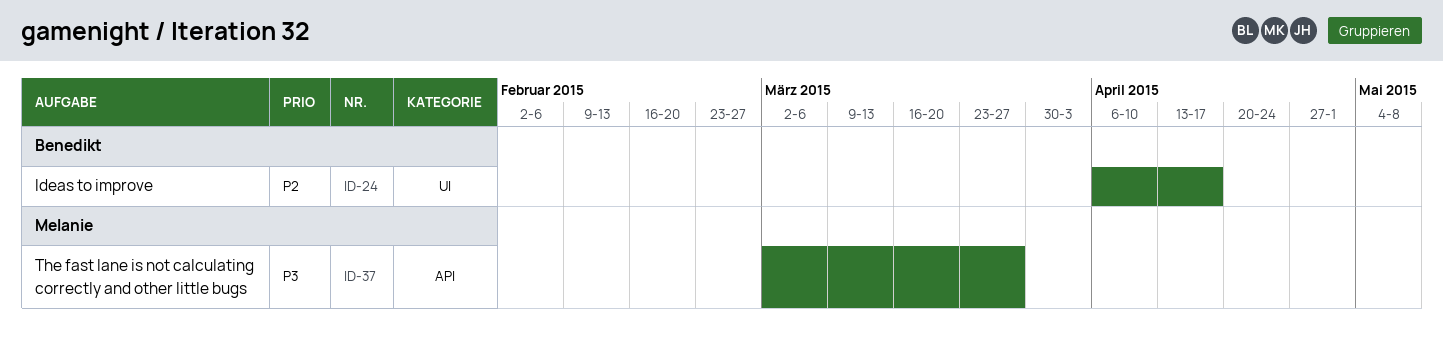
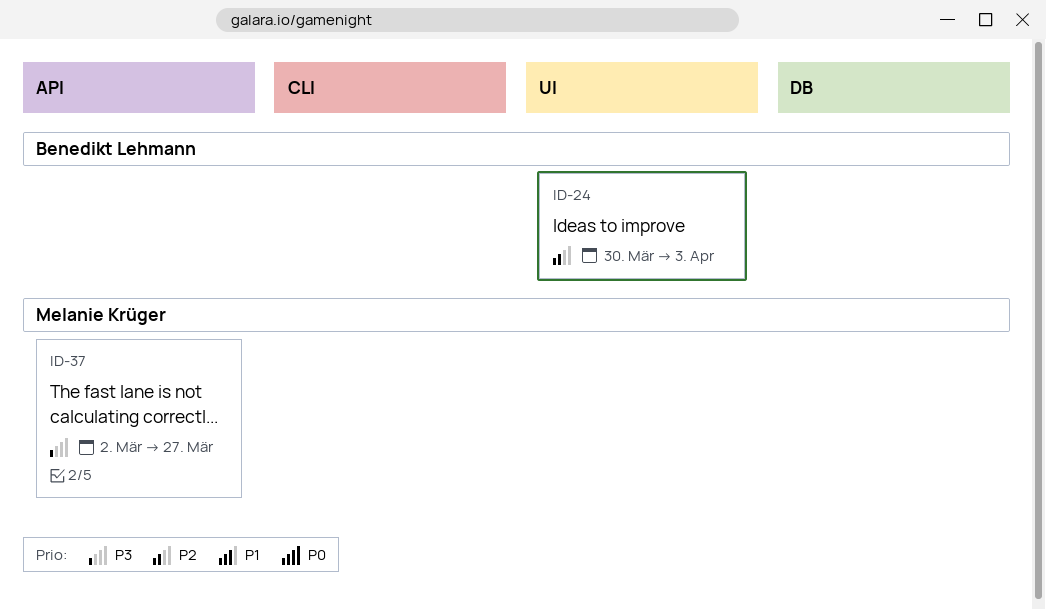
ID-24, start: Apr 6 -> Mar 30
ID-24, due: Apr 17 -> Apr 3

